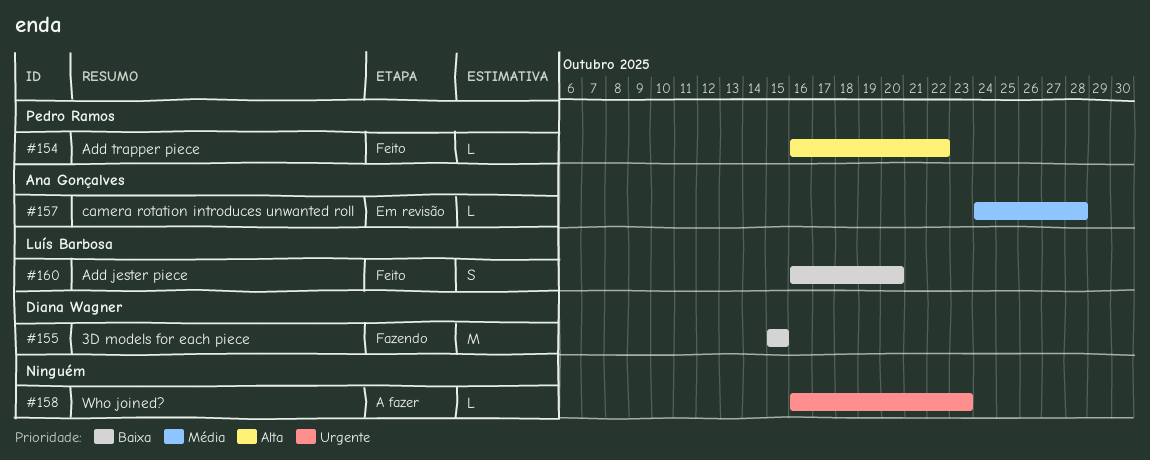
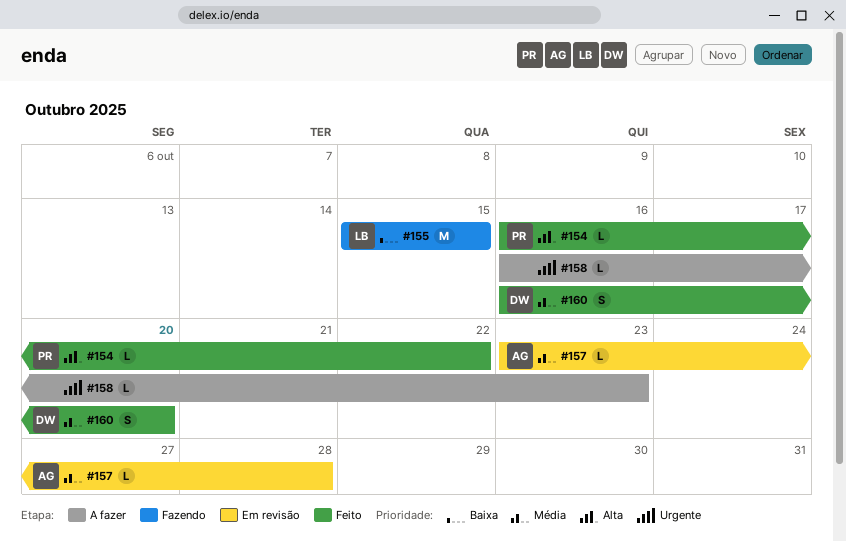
#155, owner: Diana Wagner -> Luís Barbosa
#157, start: Oct 24 -> Oct 23
#160, owner: Luís Barbosa -> Diana Wagner
#160, priority: Baixa -> Média

